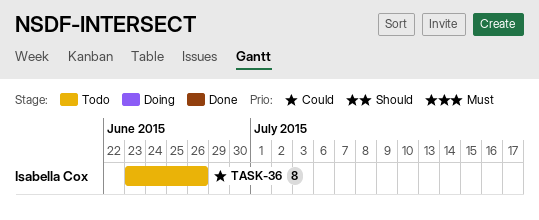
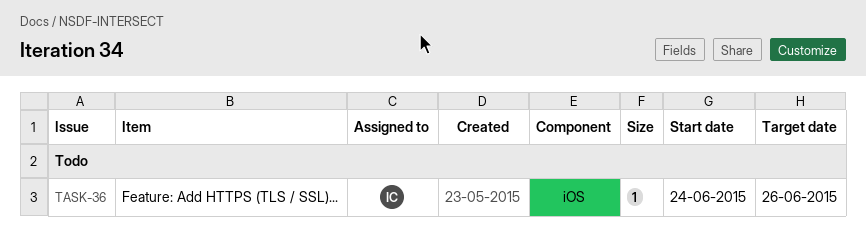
TASK-36, estimate: 8 -> 1
TASK-36, start: Jun 23 -> Jun 24

